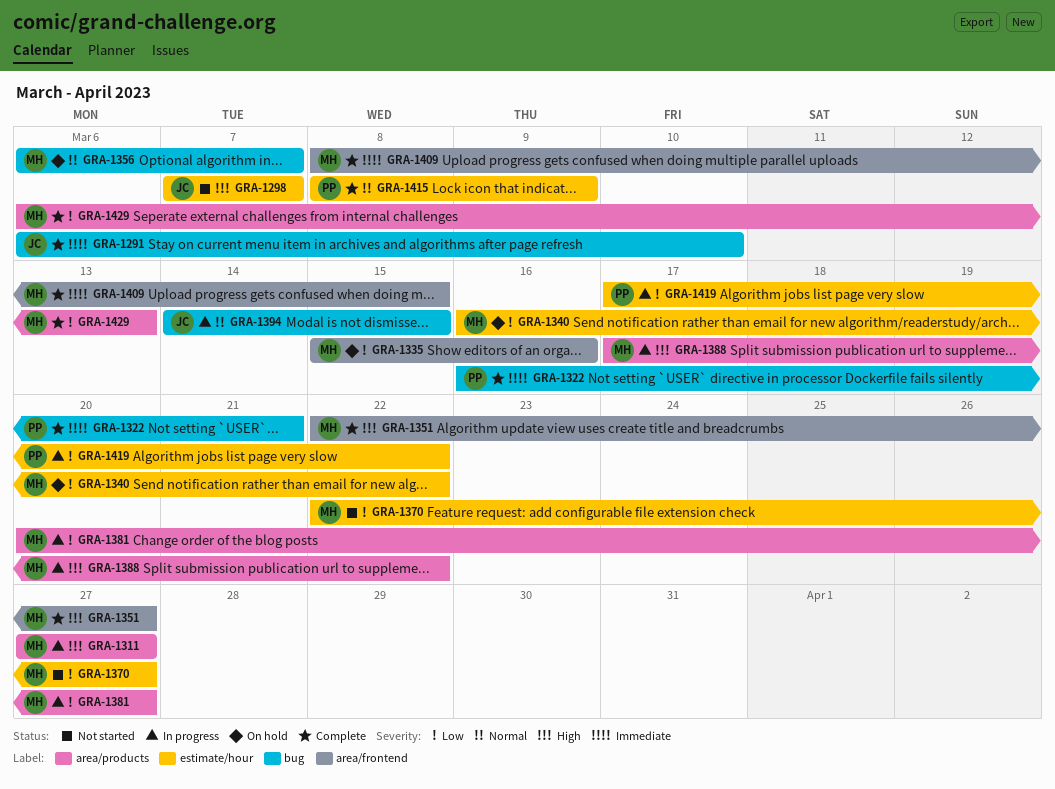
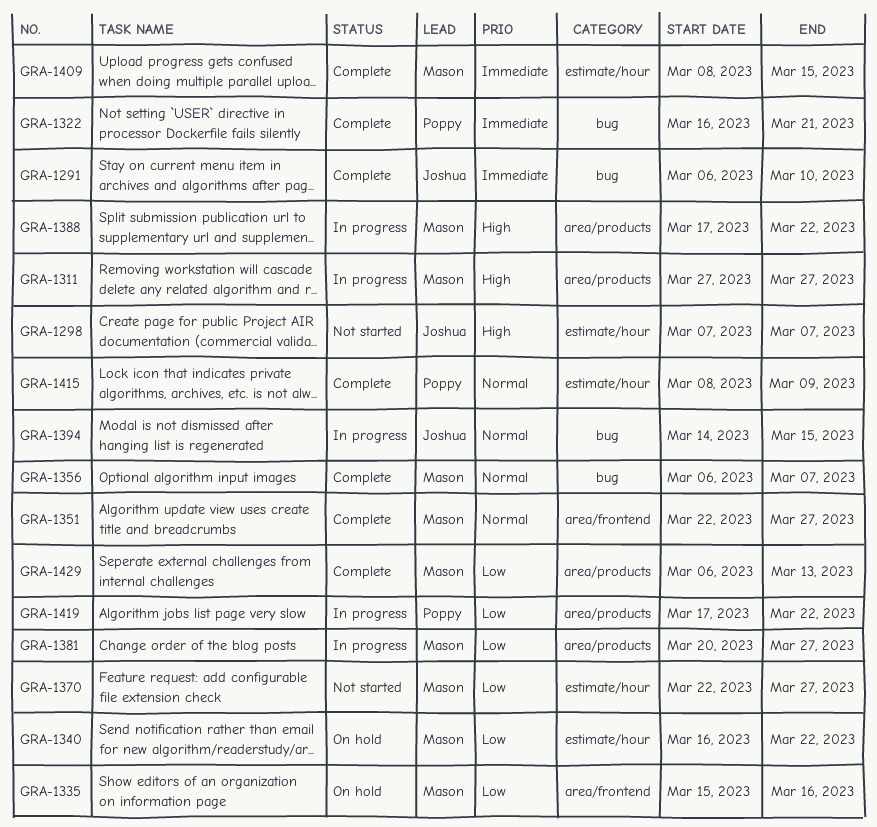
GRA-1351, priority: High -> Normal
GRA-1356, status: On hold -> Complete
GRA-1409, label: area/frontend -> estimate/hour
GRA-1419, label: estimate/hour -> area/products

